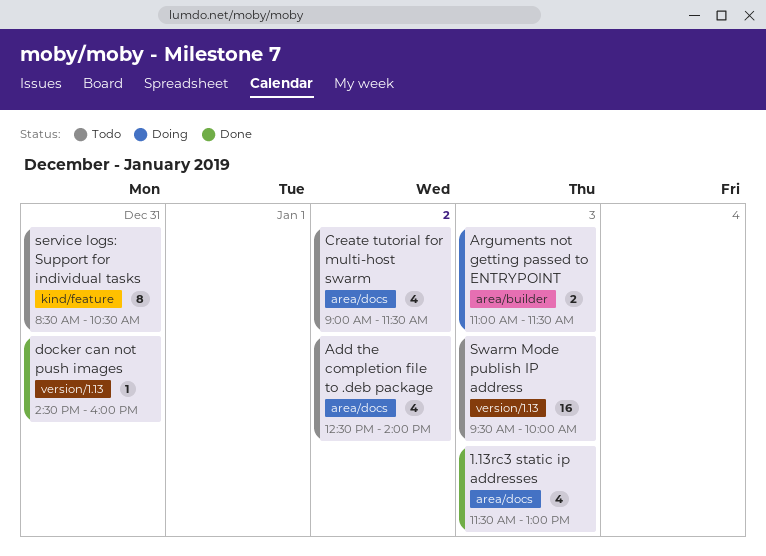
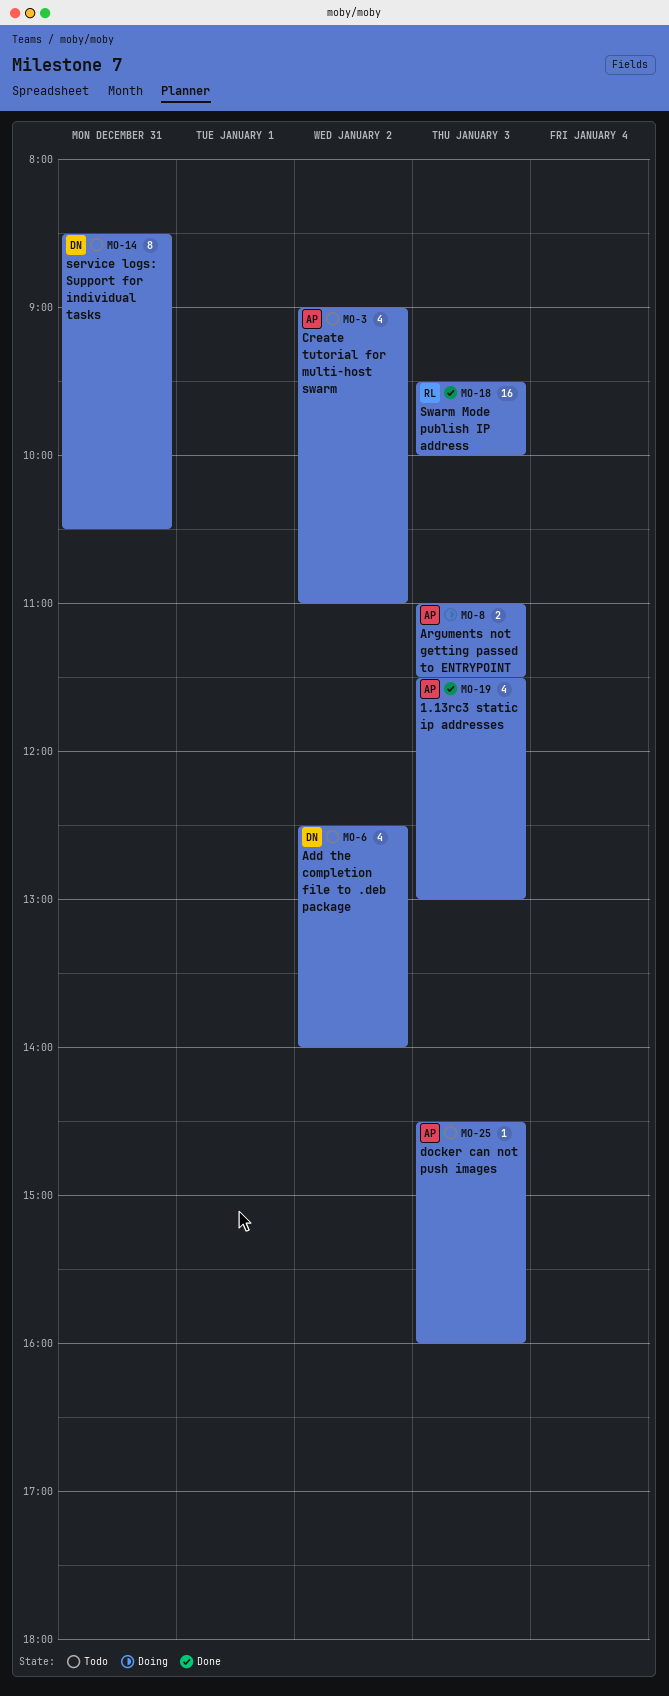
Create tutorial for multi-host swarm, ends: 11:30 -> 11:00
docker can not push images, status: Done -> Todo
docker can not push images, day: Dec 31 -> Jan 3
Swarm Mode publish IP address, status: Todo -> Done

